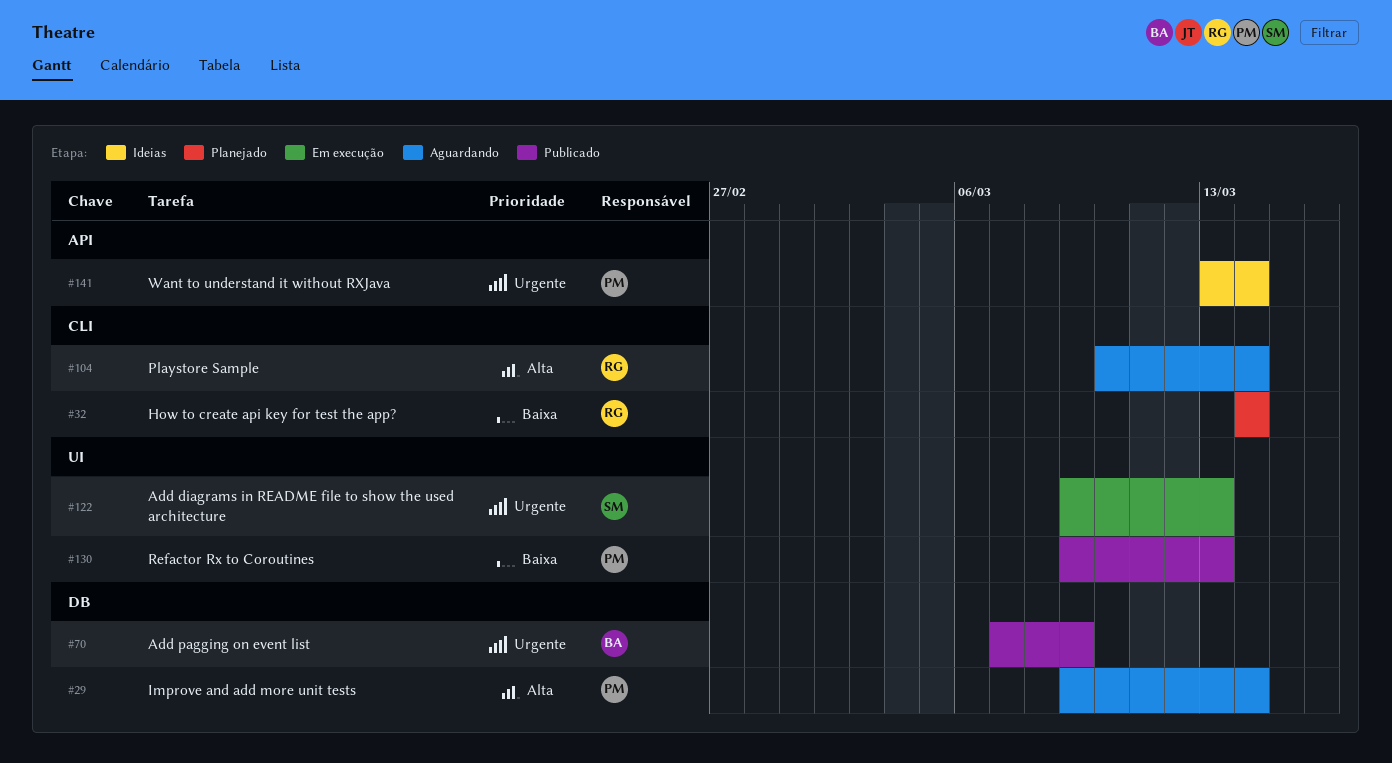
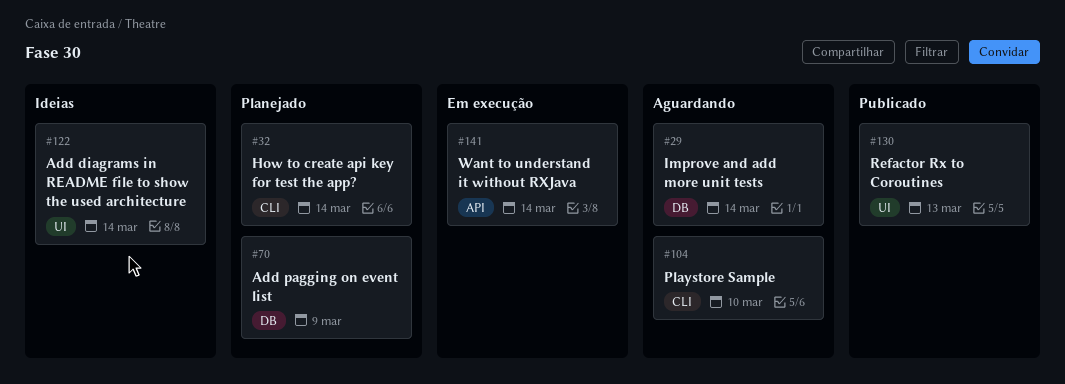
#70, status: Publicado -> Planejado
#104, due: Mar 14 -> Mar 10
#122, status: Em execução -> Ideias
#122, due: Mar 13 -> Mar 14
#141, status: Ideias -> Em execução

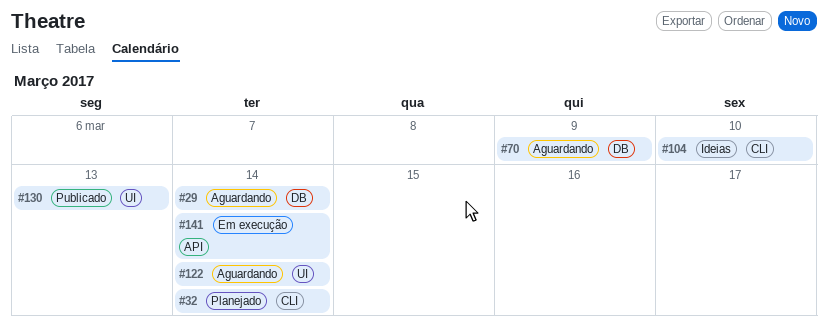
#70, status: Planejado -> Aguardando
#104, status: Aguardando -> Ideias
#122, status: Ideias -> Aguardando

